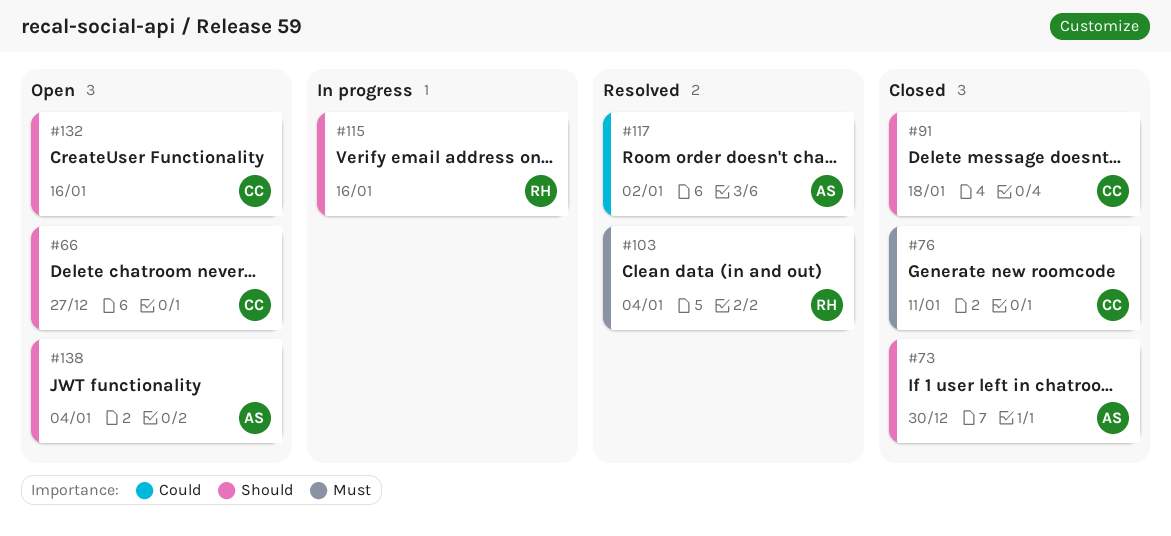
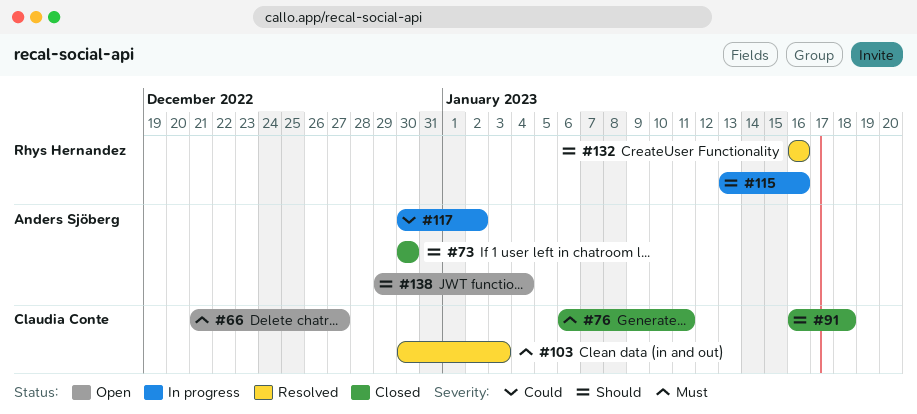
#66, priority: Should -> Must
#103, owner: Rhys Hernandez -> Claudia Conte
#103, due: Jan 4 -> Jan 3
#117, status: Resolved -> In progress
#132, status: Open -> Resolved
#132, owner: Claudia Conte -> Rhys Hernandez

